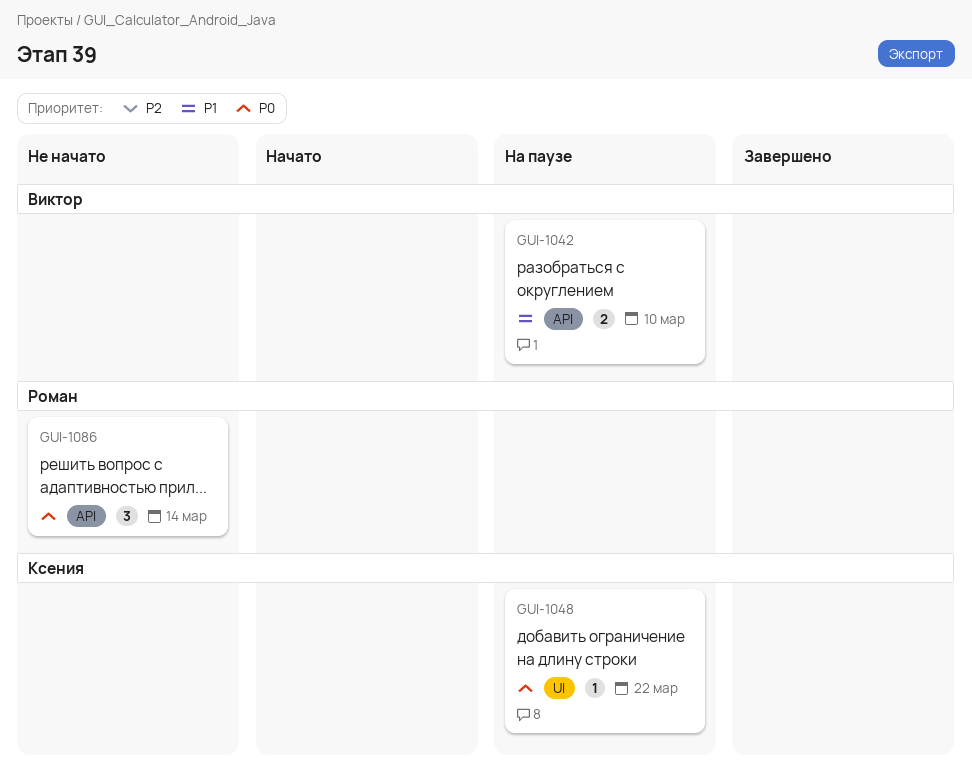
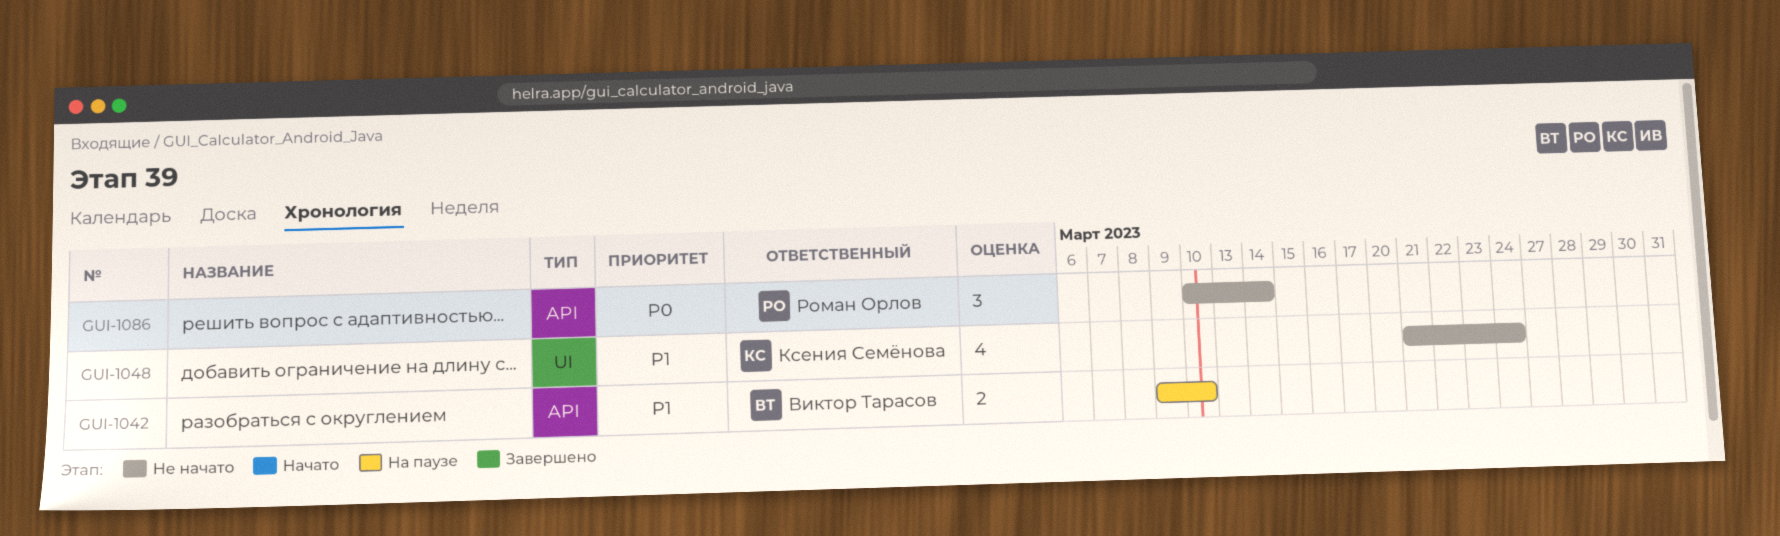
GUI-1048, status: На паузе -> Не начато
GUI-1048, priority: P0 -> P1
GUI-1048, estimate: 1 -> 4
GUI-1048, due: Mar 22 -> Mar 24

